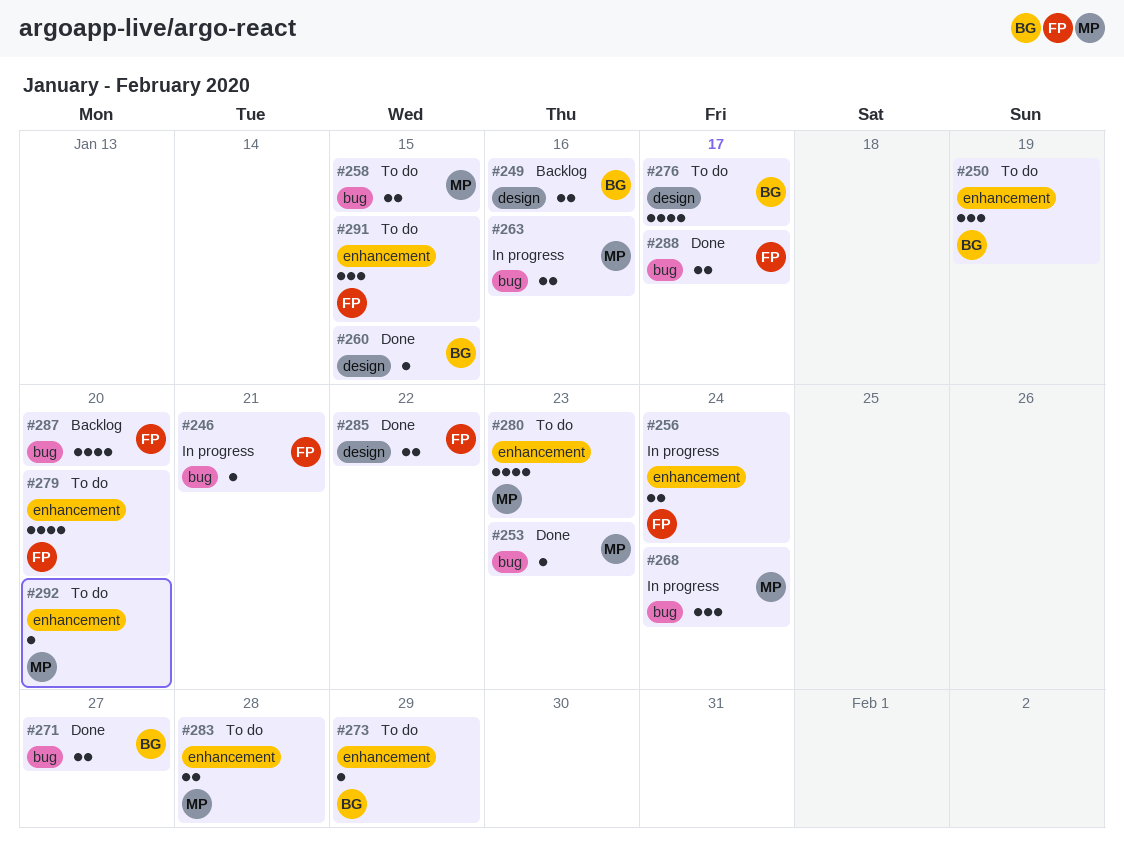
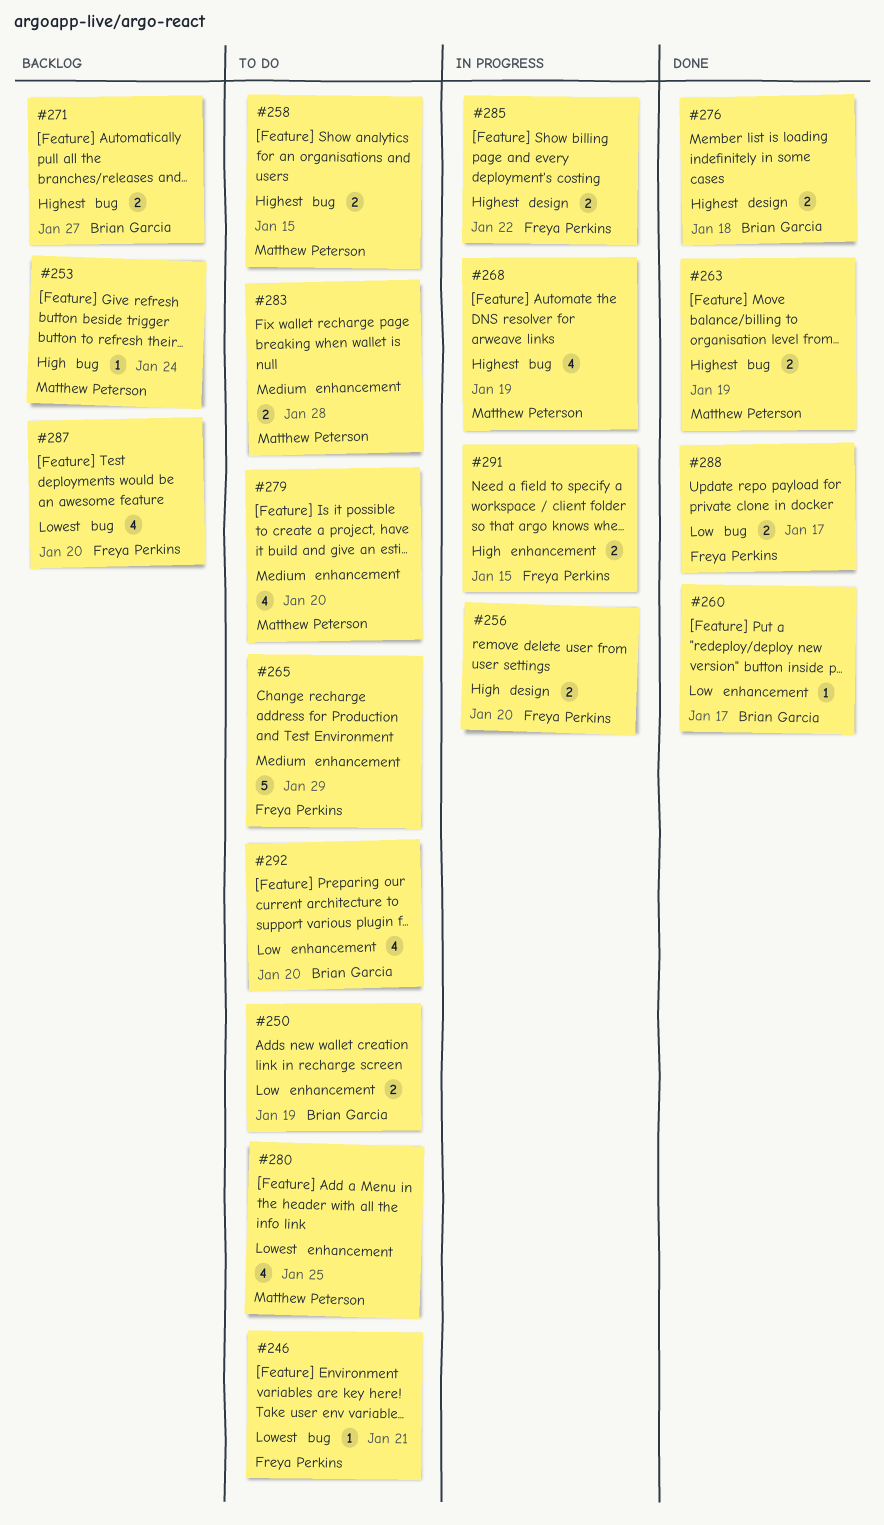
#246, status: In progress -> To do
#249: present -> none
#250, estimate: 3 -> 2
#253, status: Done -> Backlog
#253, due: Jan 23 -> Jan 24
#256, label: enhancement -> design
#256, due: Jan 24 -> Jan 20
#260, label: design -> enhancement
#260, due: Jan 15 -> Jan 17
#263, status: In progress -> Done
#263, due: Jan 16 -> Jan 19
#265: none -> present
#268, estimate: 3 -> 4
#268, due: Jan 24 -> Jan 19
#271, status: Done -> Backlog
#273: present -> none
#276, status: To do -> Done
#276, estimate: 4 -> 2
#276, due: Jan 17 -> Jan 18
#279, owner: Freya Perkins -> Matthew Peterson
#280, due: Jan 23 -> Jan 25
#285, status: Done -> In progress
#291, status: To do -> In progress
#291, estimate: 3 -> 2
#292, owner: Matthew Peterson -> Brian Garcia
#292, estimate: 1 -> 4

